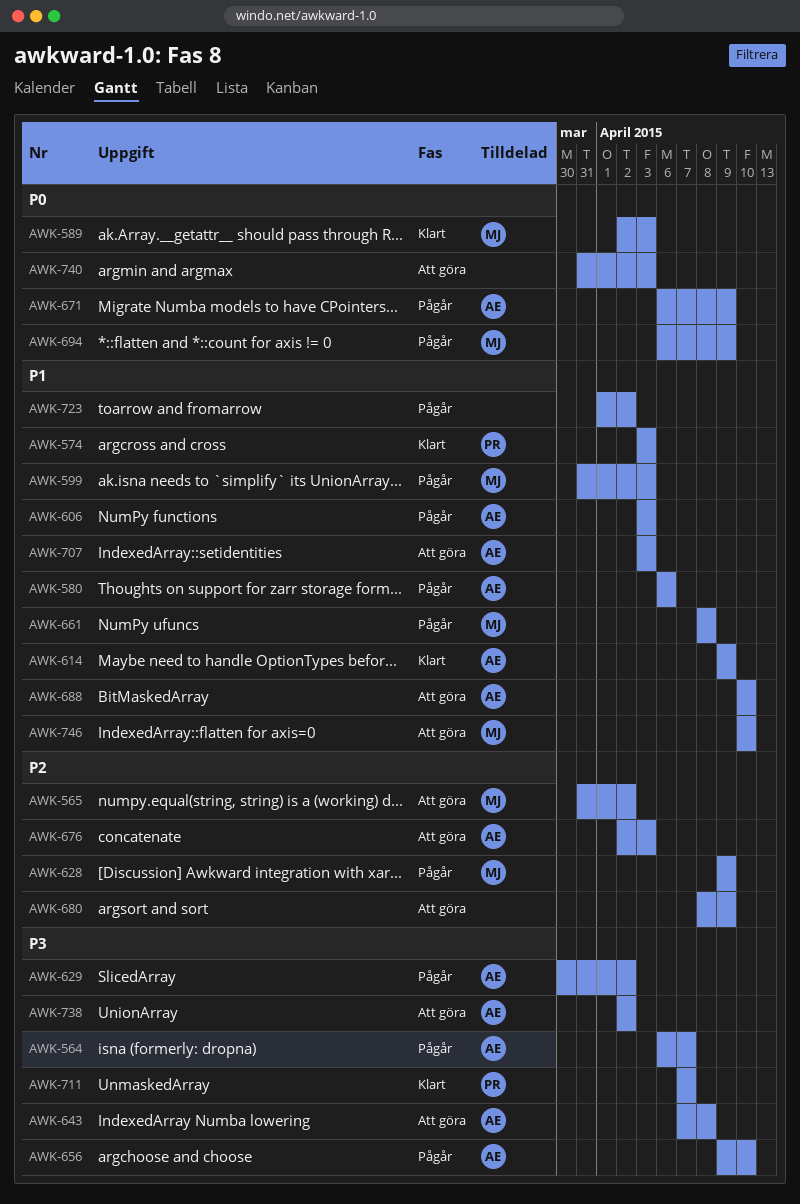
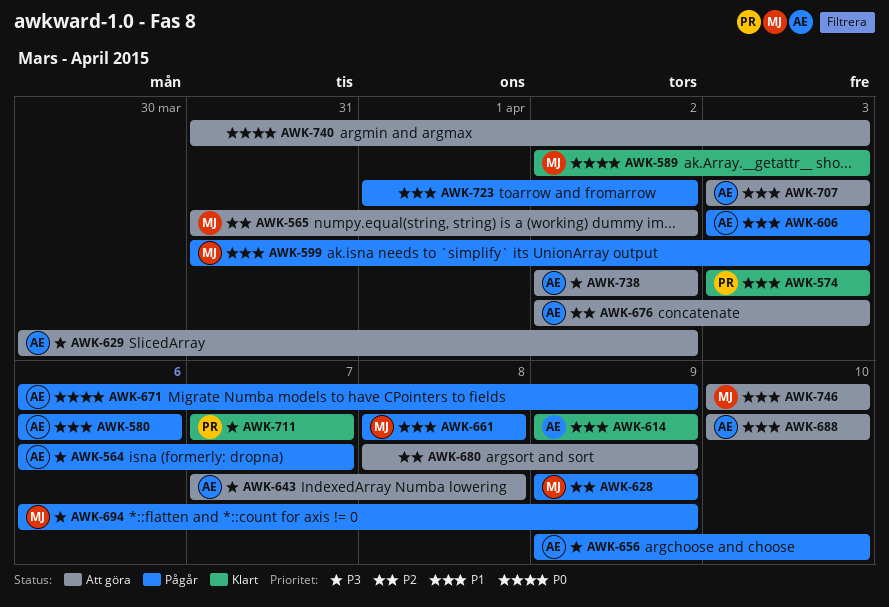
AWK-629, status: Pågår -> Att göra
AWK-694, priority: P0 -> P3

